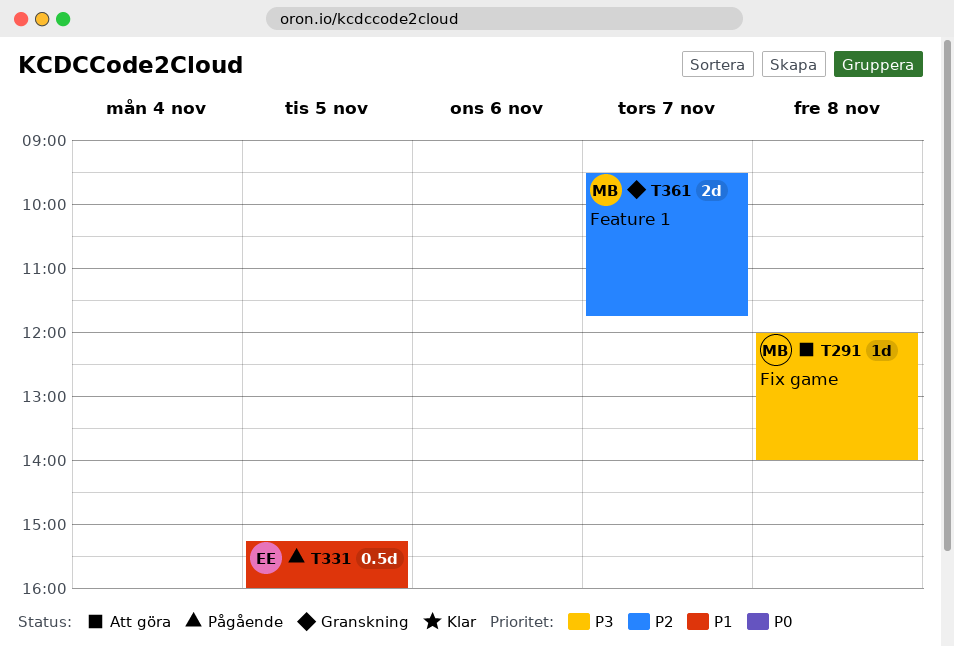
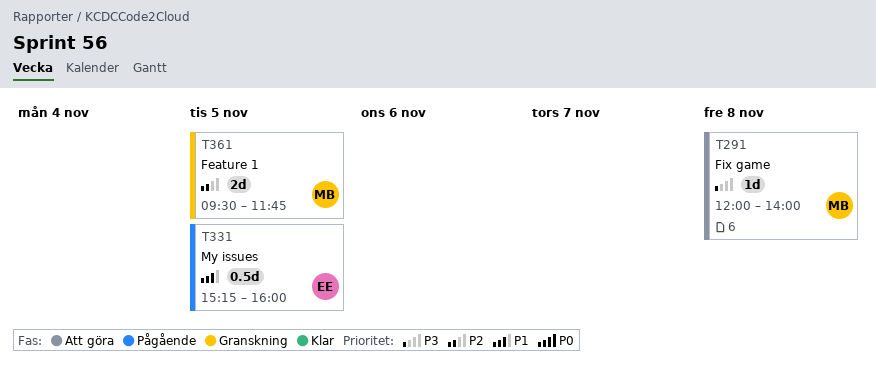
T361, day: Nov 7 -> Nov 5

